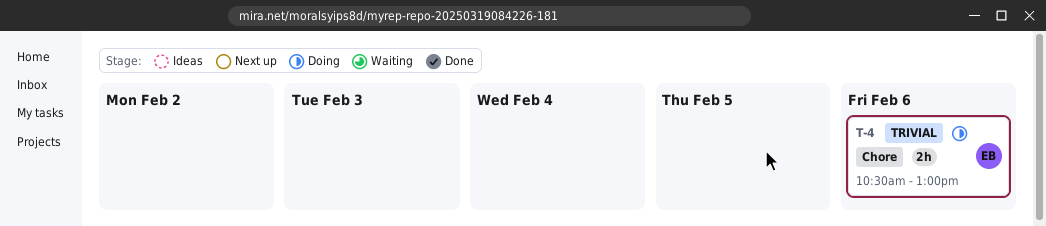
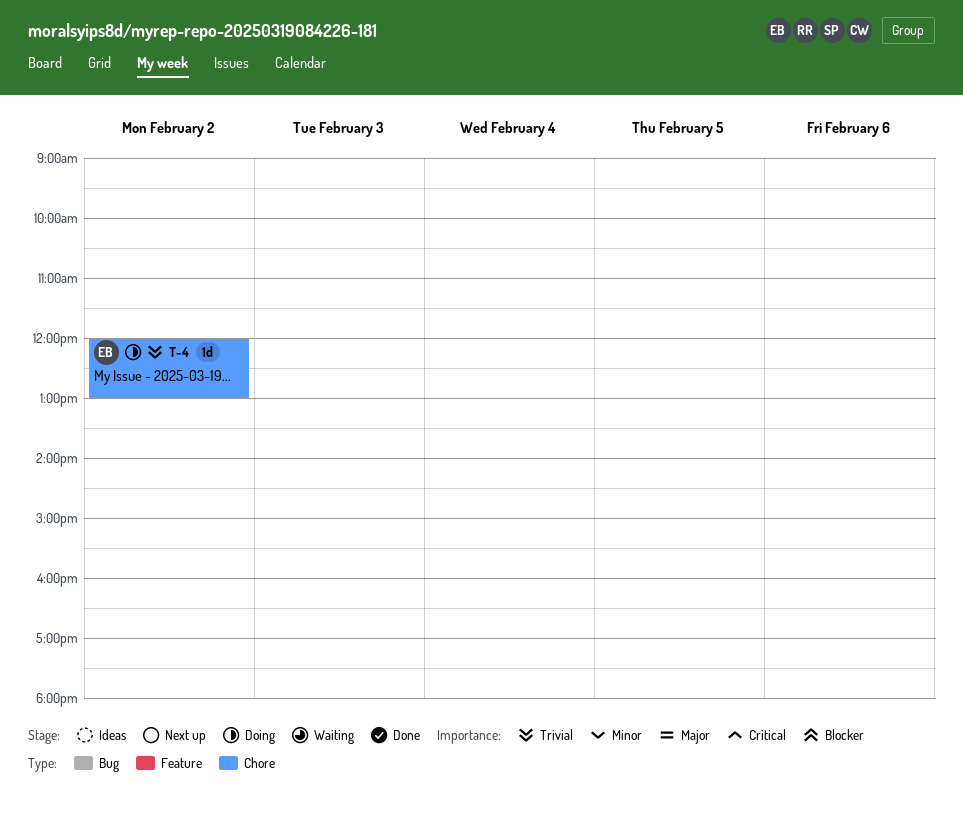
T-4, estimate: 2h -> 1d
T-4, day: Feb 6 -> Feb 2
T-4, begins: 10:30 -> 12:00

